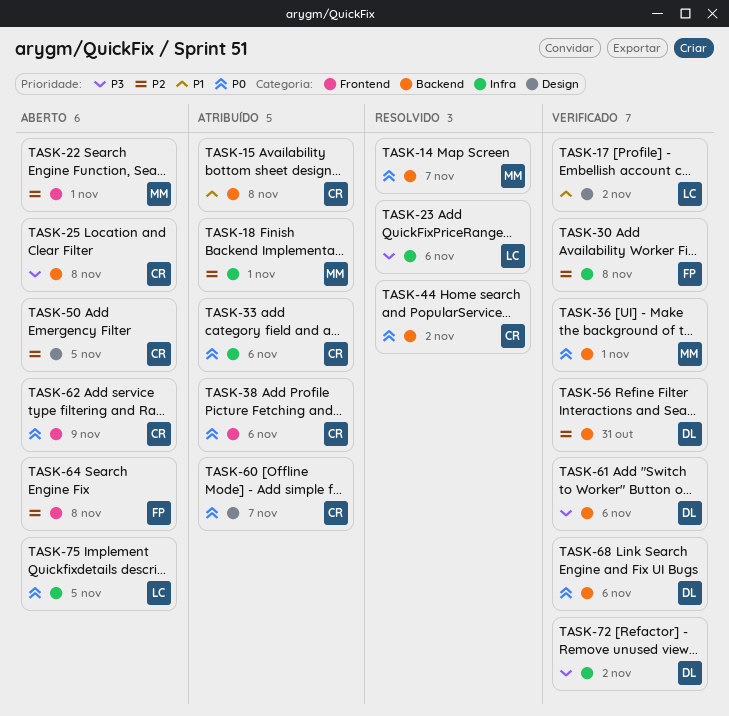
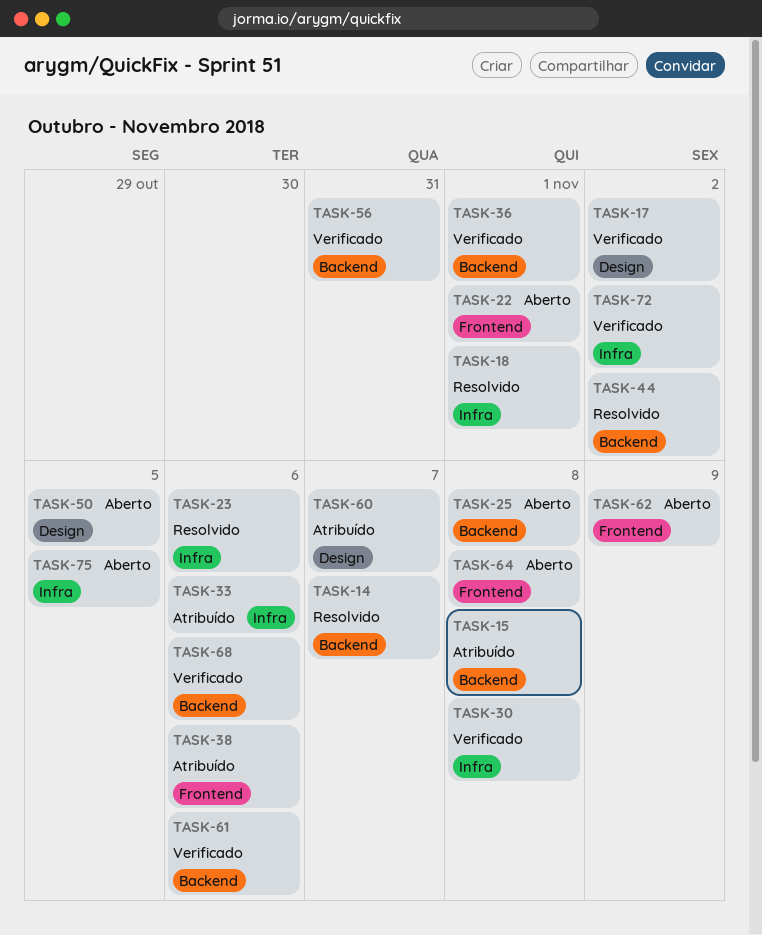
TASK-18, status: Atribuído -> Resolvido

